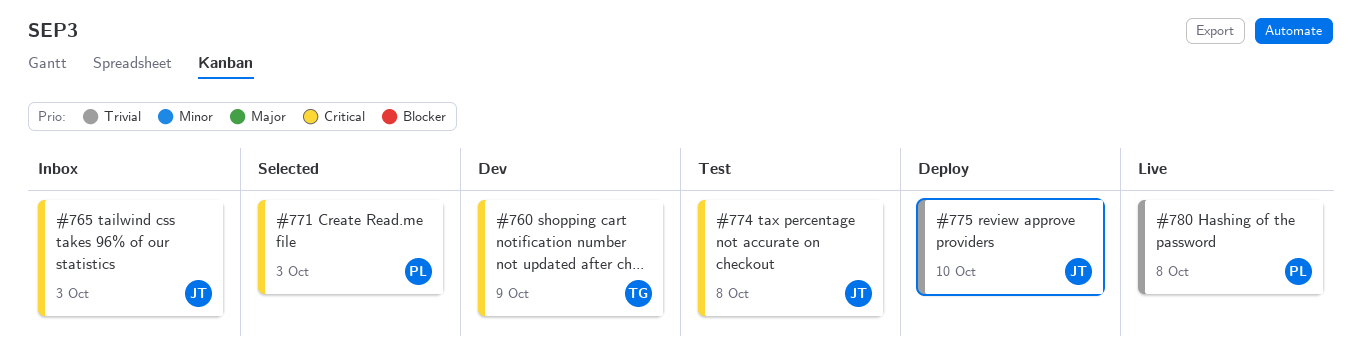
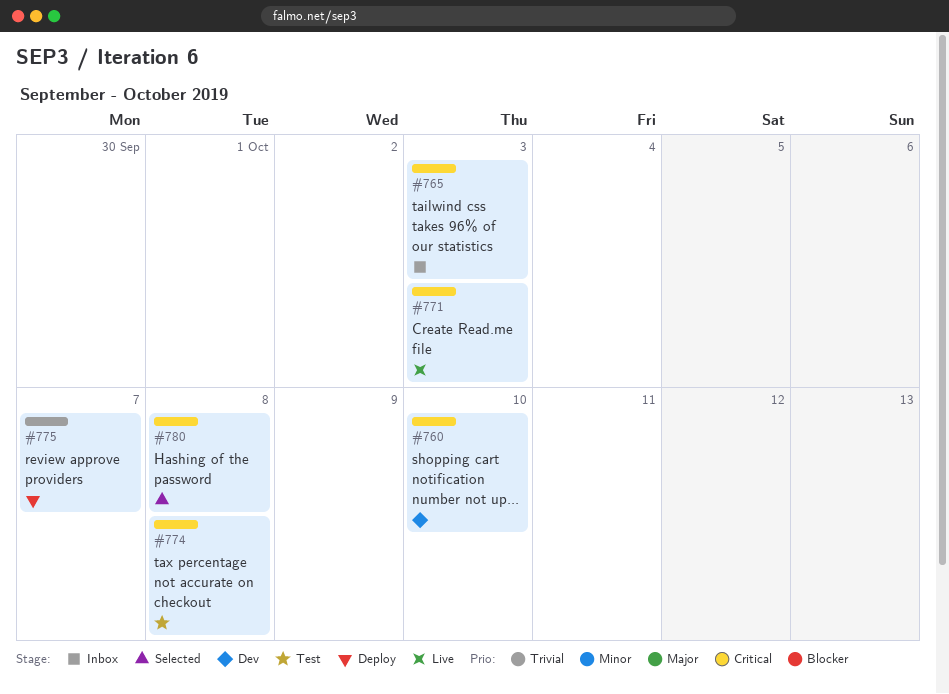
#760, due: Oct 9 -> Oct 10
#771, status: Selected -> Live
#775, due: Oct 10 -> Oct 7
#780, status: Live -> Selected
#780, priority: Trivial -> Critical

